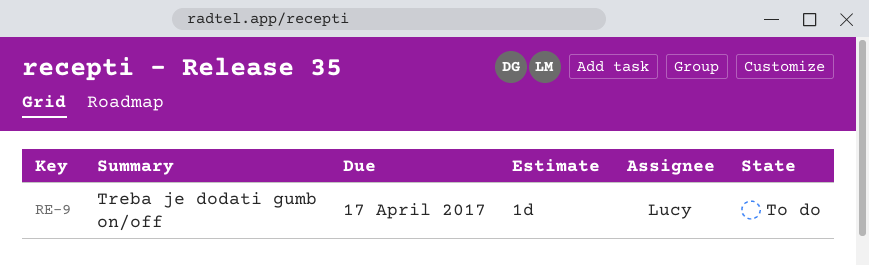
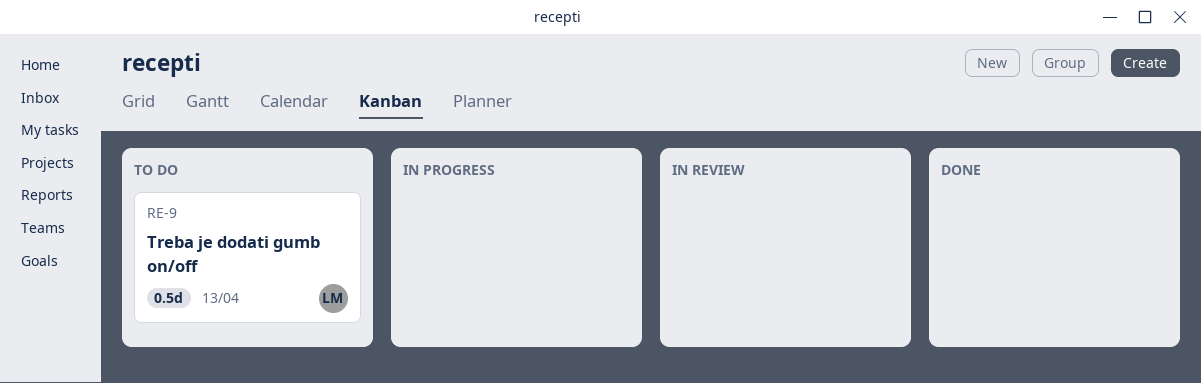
RE-9, estimate: 1d -> 0.5d
RE-9, due: Apr 17 -> Apr 13

